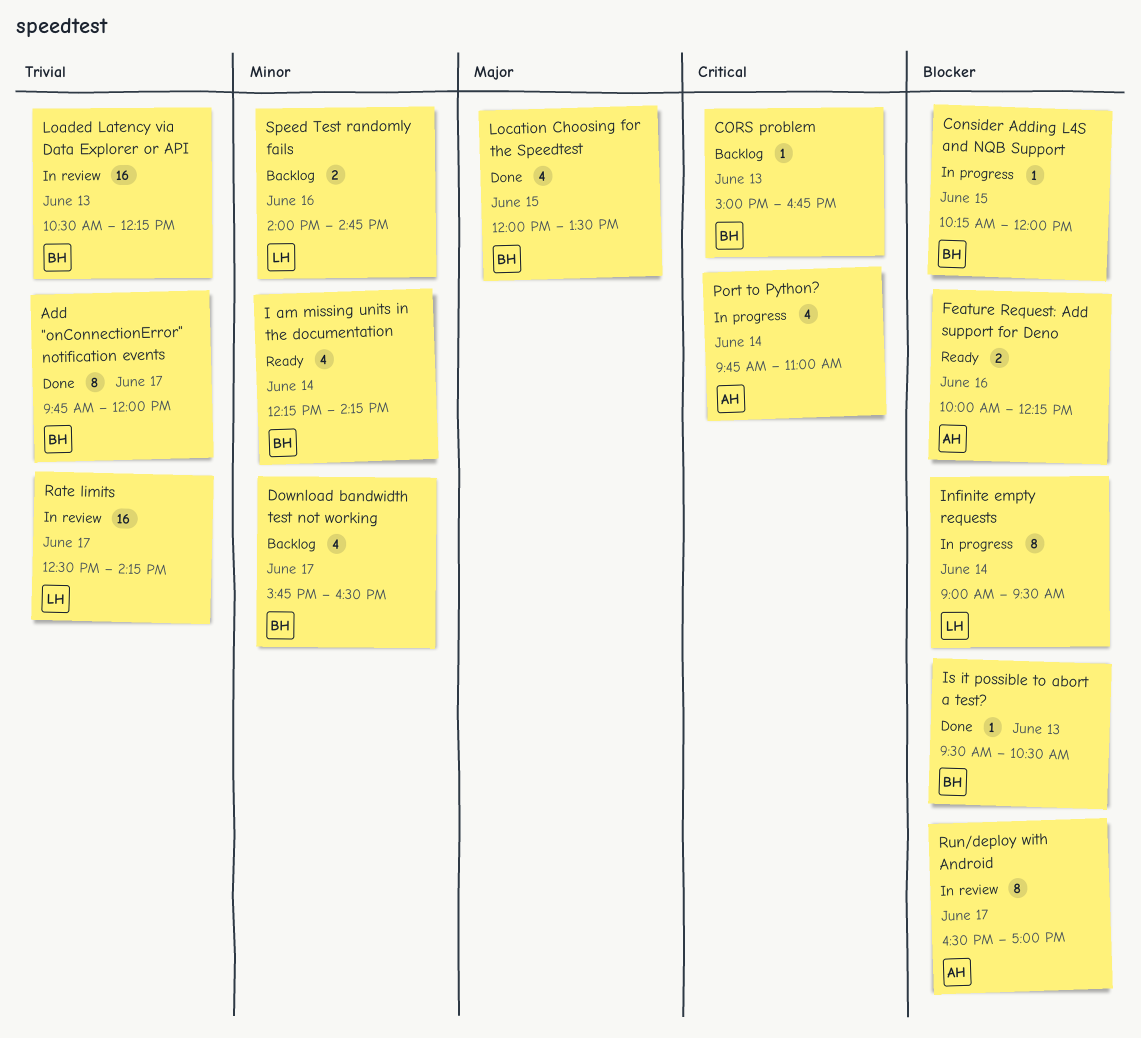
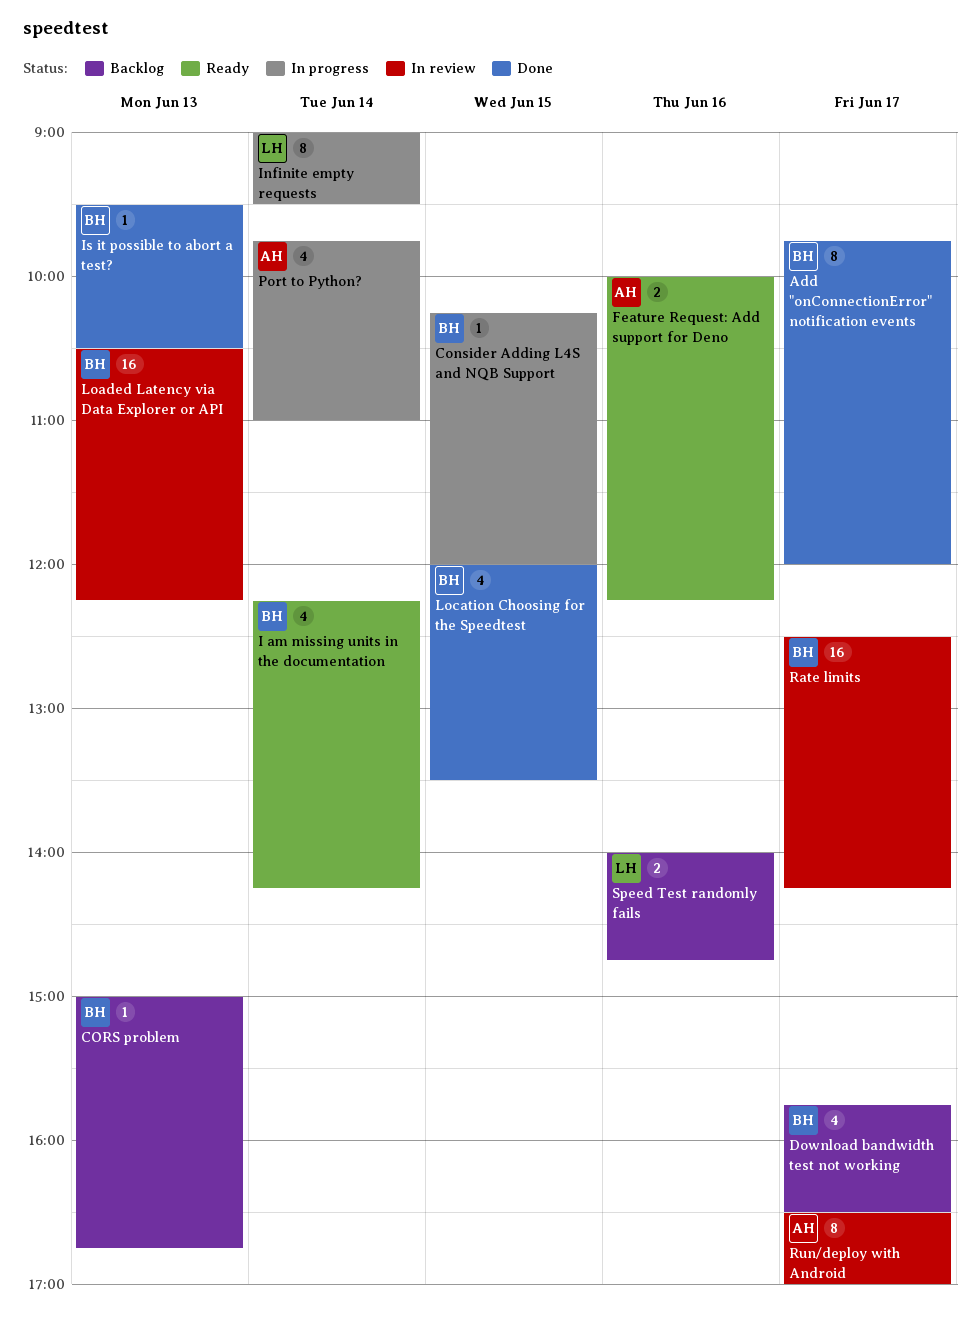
Rate limits, owner: LH -> BH

